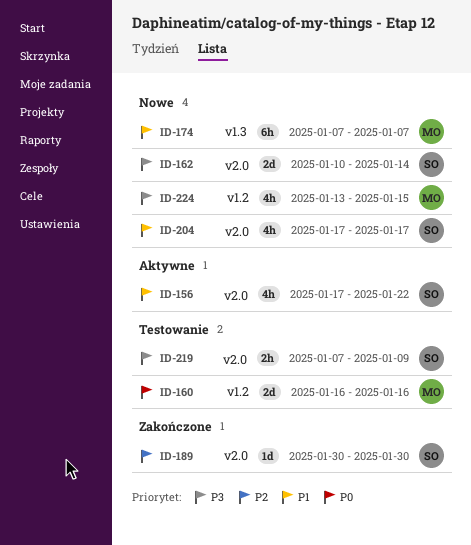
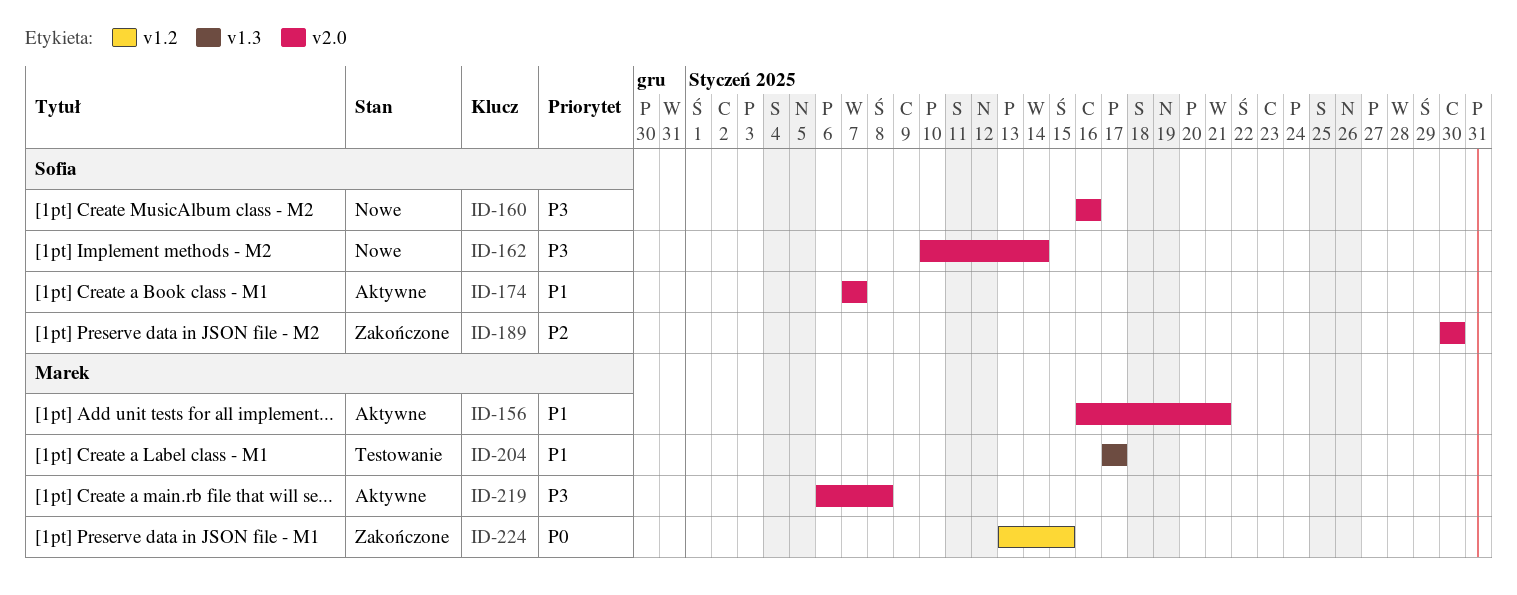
ID-156, owner: Sofia -> Marek
ID-156, start: Jan 17 -> Jan 16
ID-156, due: Jan 22 -> Jan 21
ID-160, status: Testowanie -> Nowe
ID-160, owner: Marek -> Sofia
ID-160, priority: P0 -> P3
ID-160, label: v1.2 -> v2.0
ID-174, status: Nowe -> Aktywne
ID-174, owner: Marek -> Sofia
ID-174, label: v1.3 -> v2.0
ID-204, status: Nowe -> Testowanie
ID-204, owner: Sofia -> Marek
ID-204, label: v2.0 -> v1.3
ID-219, status: Testowanie -> Aktywne
ID-219, owner: Sofia -> Marek
ID-219, start: Jan 7 -> Jan 6
ID-219, due: Jan 9 -> Jan 8
ID-224, status: Nowe -> Zakończone
ID-224, priority: P3 -> P0

